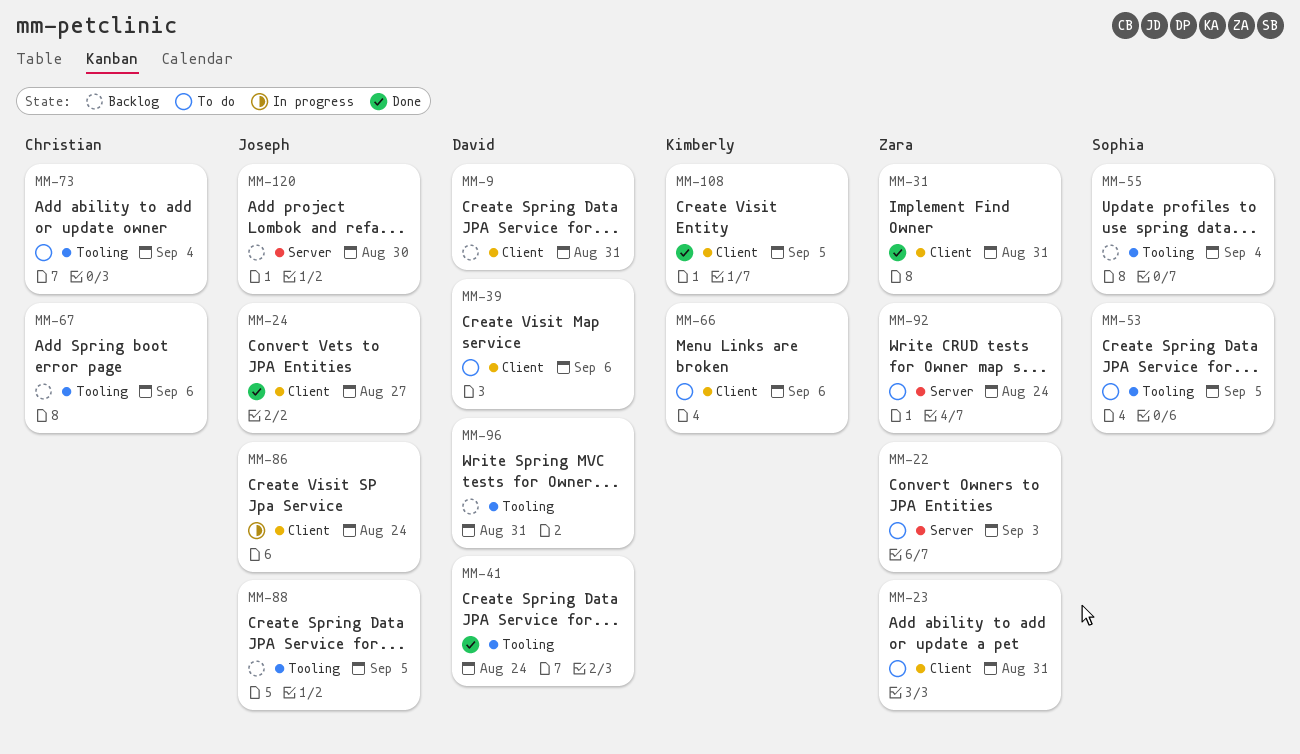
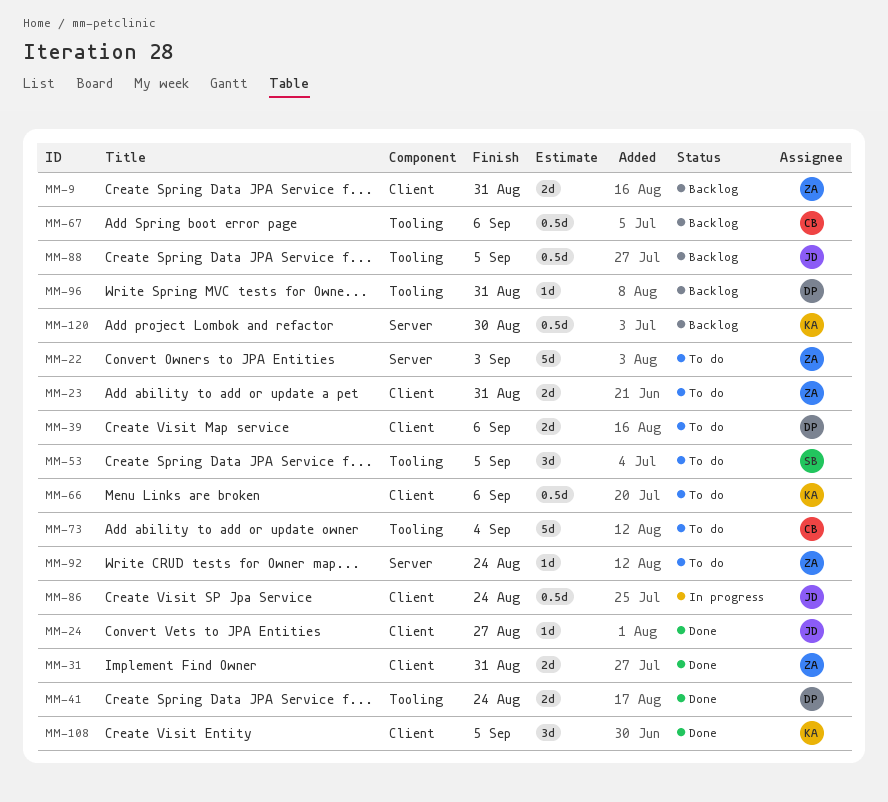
MM-9, owner: David -> Zara
MM-55: present -> none
MM-120, owner: Joseph -> Kimberly

